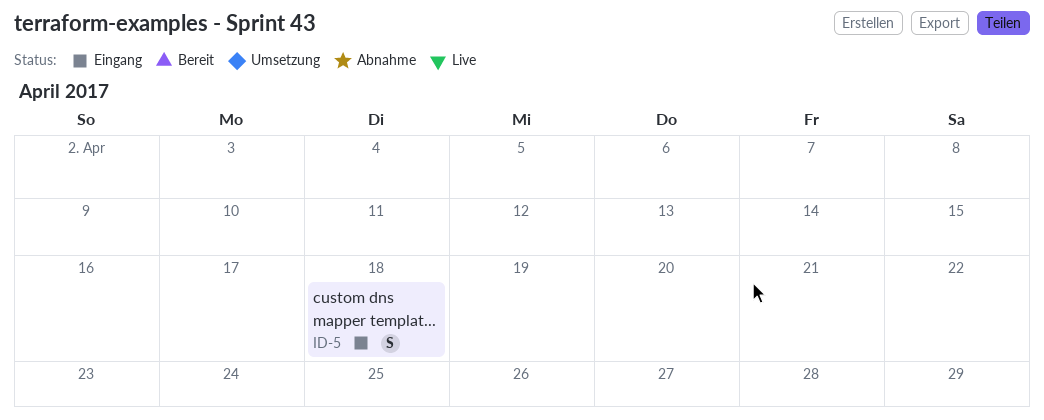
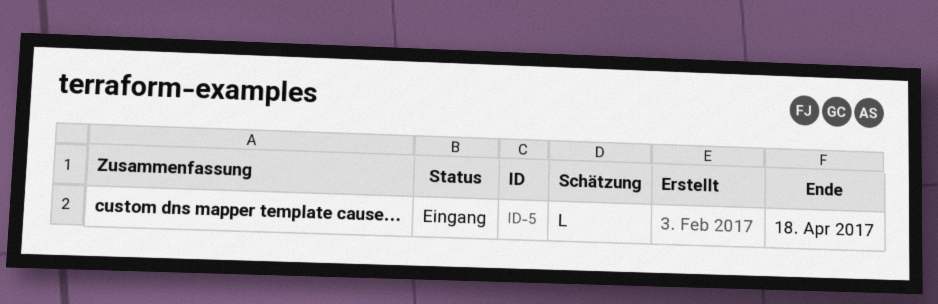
ID-5, estimate: S -> L

